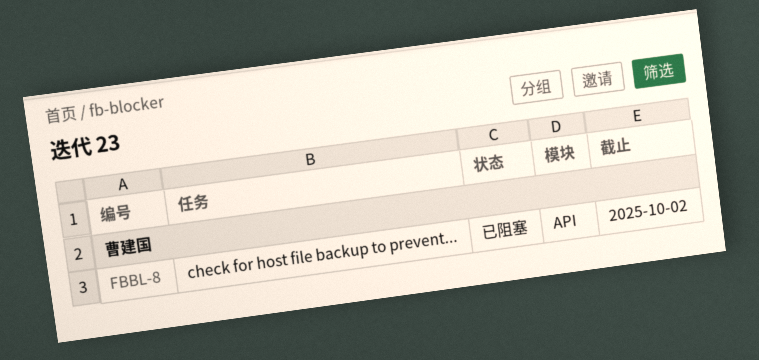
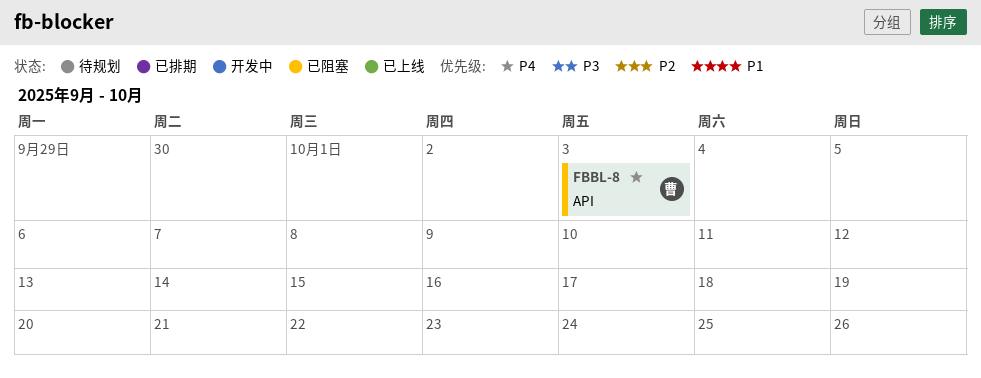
FBBL-8, due: Oct 2 -> Oct 3

